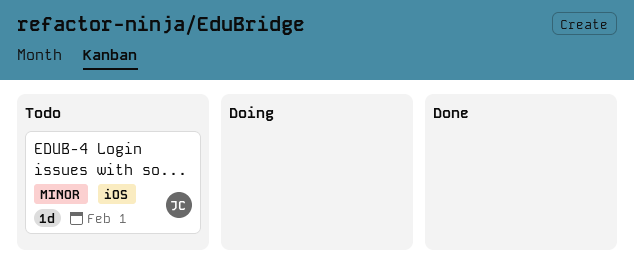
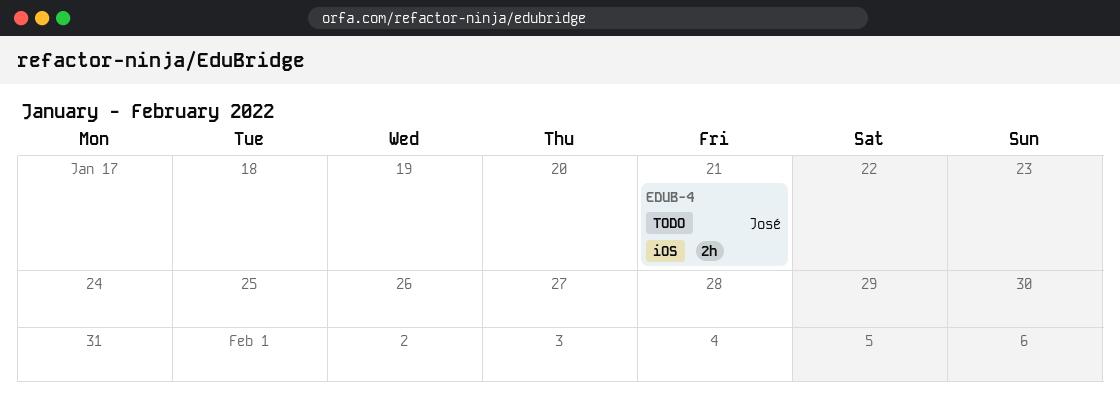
EDUB-4, estimate: 1d -> 2h
EDUB-4, due: Feb 1 -> Jan 21

